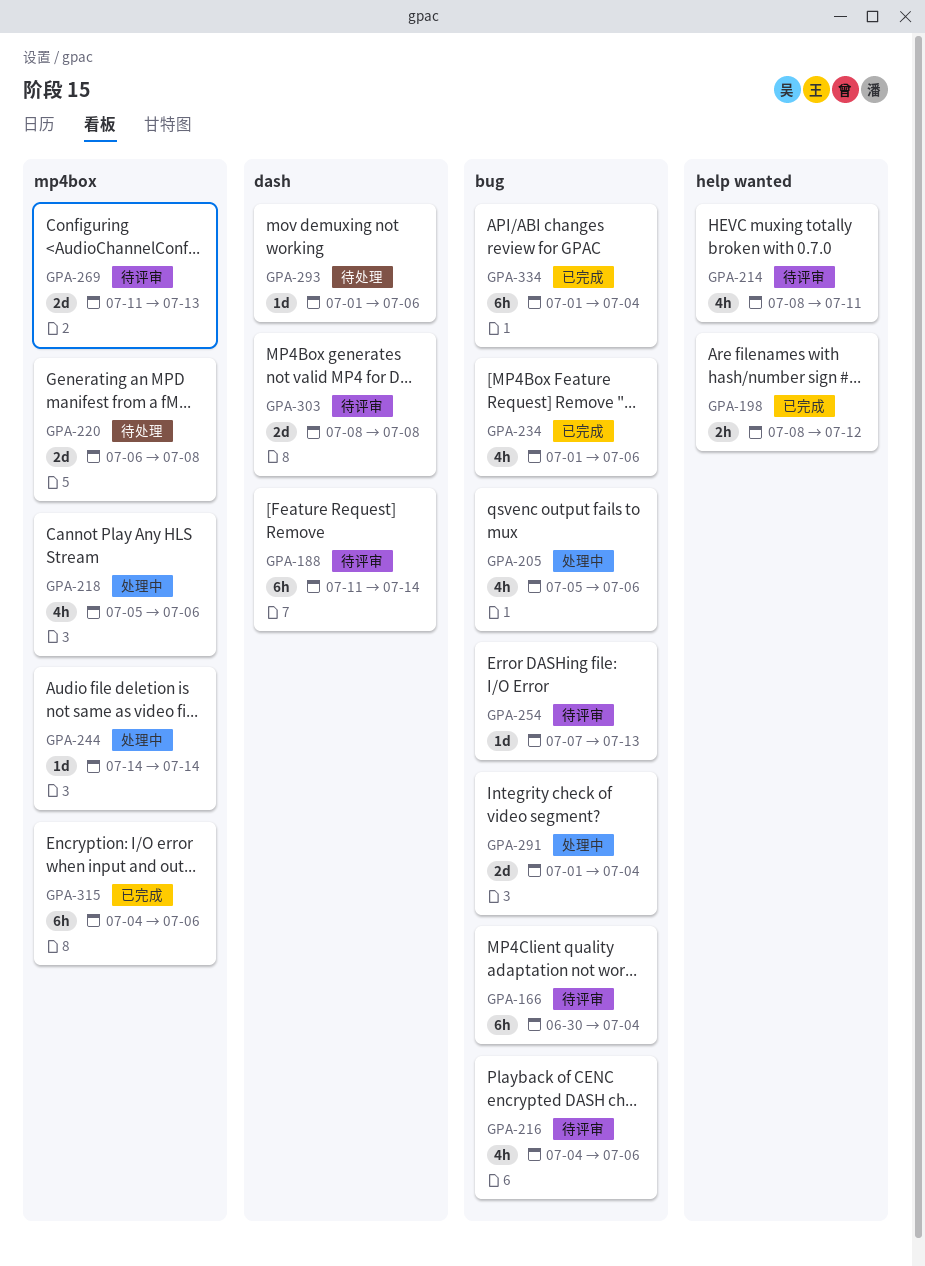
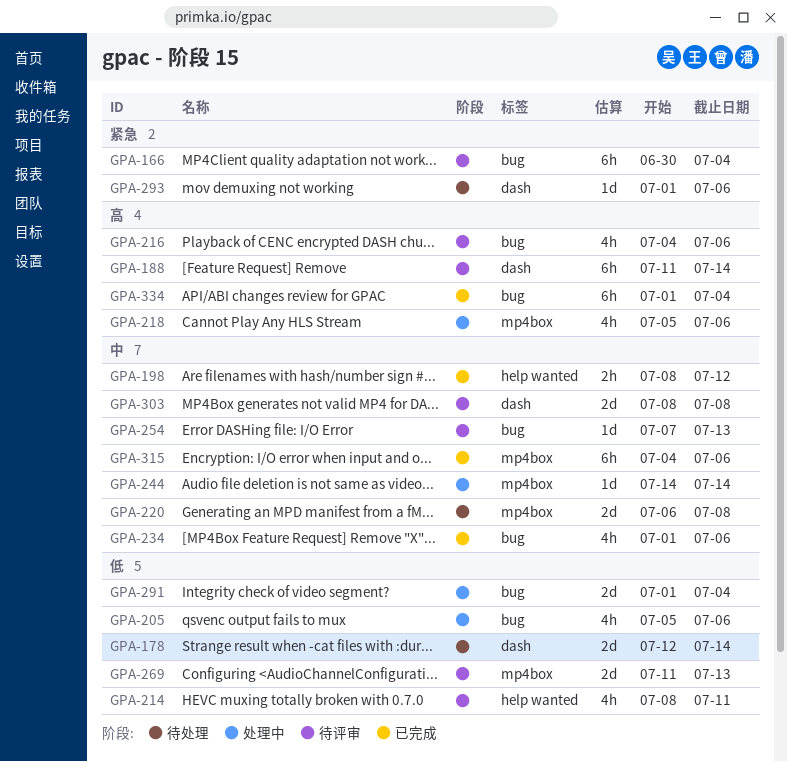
GPA-178: none -> present

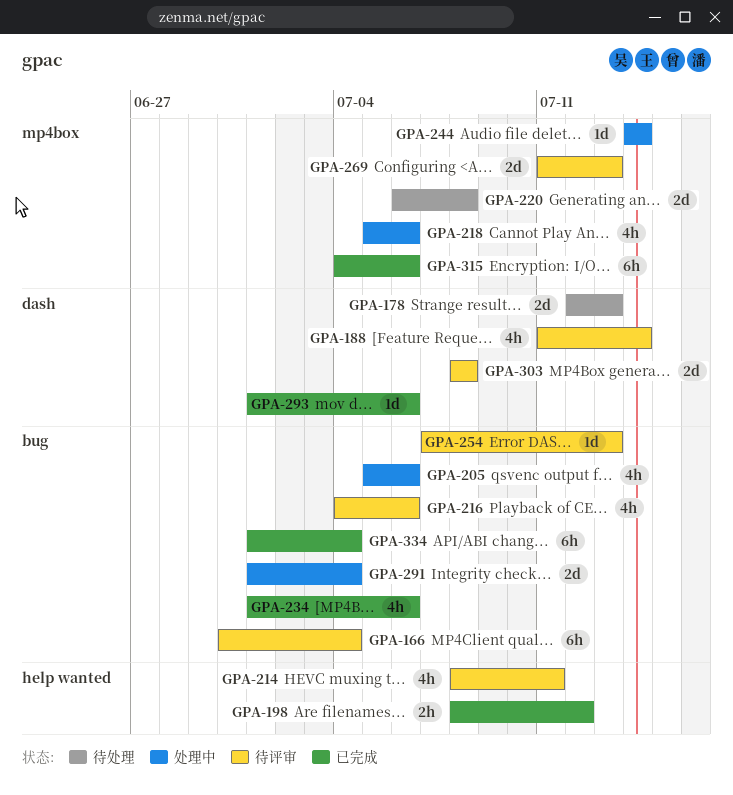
GPA-178, due: Jul 14 -> Jul 13
GPA-188, estimate: 6h -> 4h
GPA-293, status: 待处理 -> 已完成

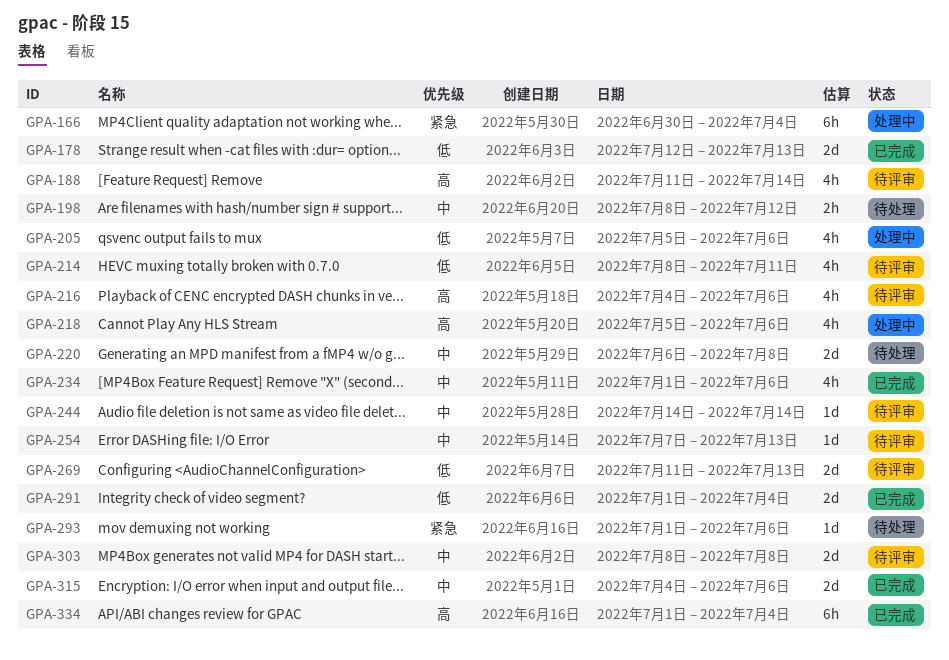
GPA-166, status: 待评审 -> 处理中
GPA-178, status: 待处理 -> 已完成
GPA-198, status: 已完成 -> 待处理
GPA-244, status: 处理中 -> 待评审
GPA-291, status: 处理中 -> 已完成
GPA-293, status: 已完成 -> 待处理
GPA-315, estimate: 6h -> 2d

